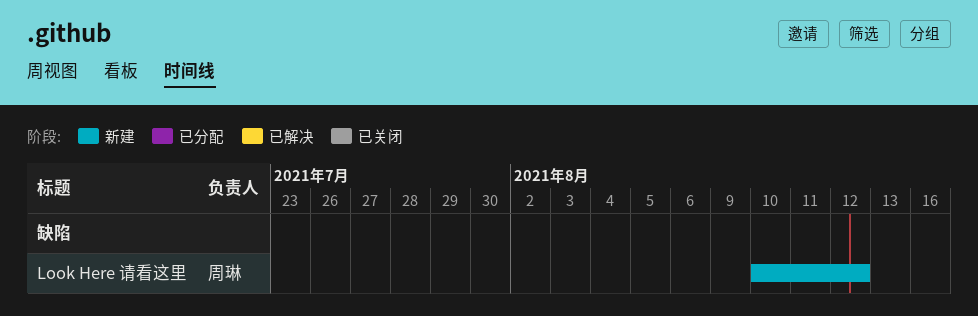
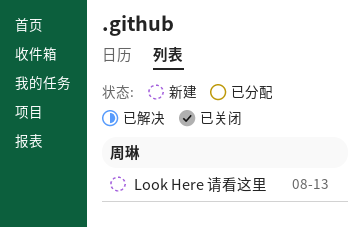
Look Here 请看这里, due: Aug 12 -> Aug 13

